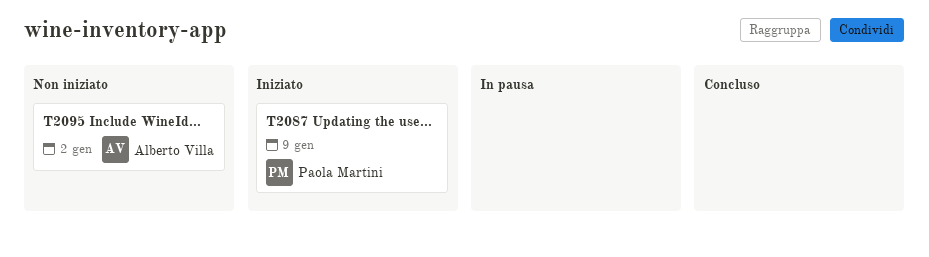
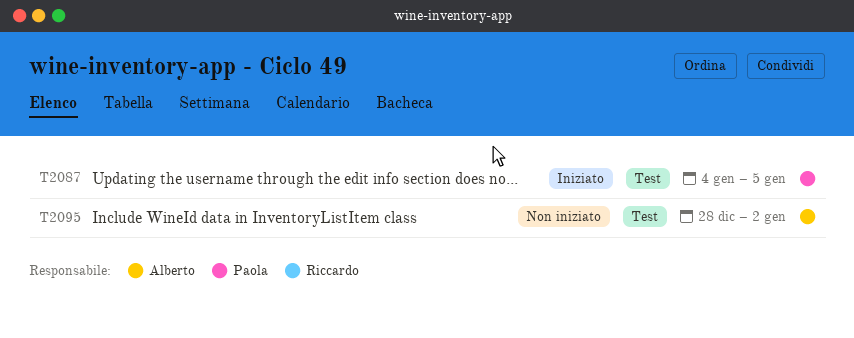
T2087, due: Jan 9 -> Jan 5

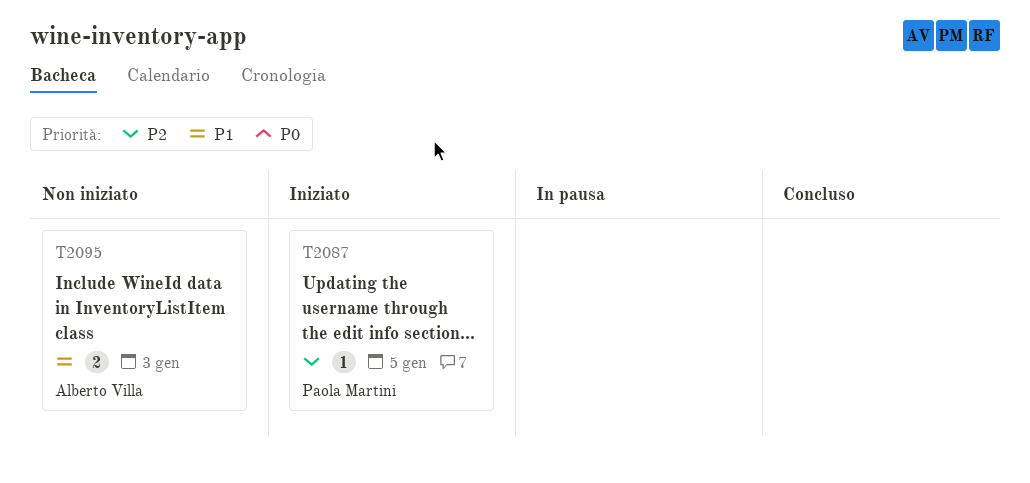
T2095, due: Jan 2 -> Jan 3

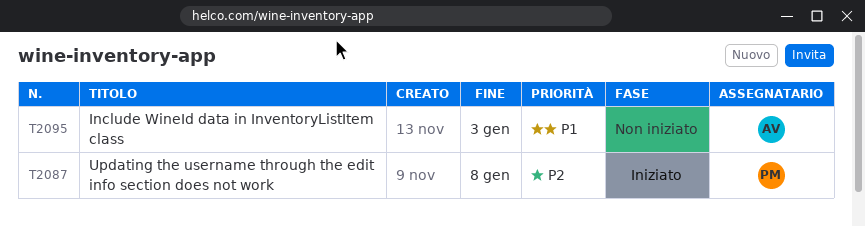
T2087, due: Jan 5 -> Jan 8

